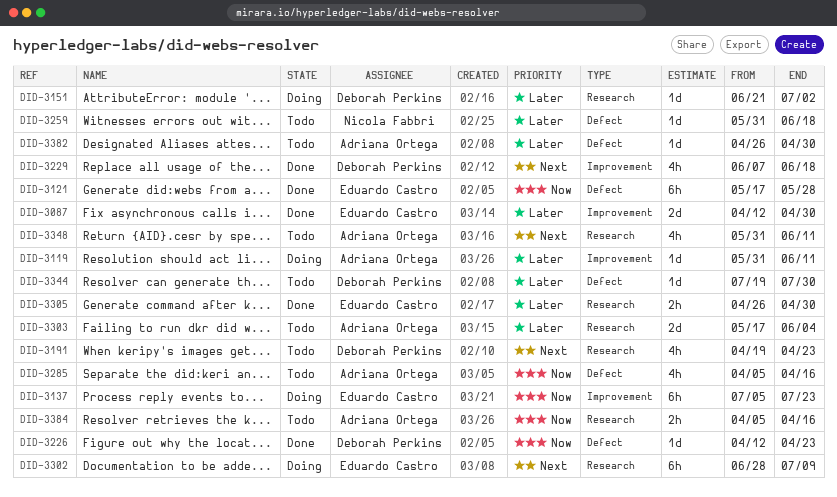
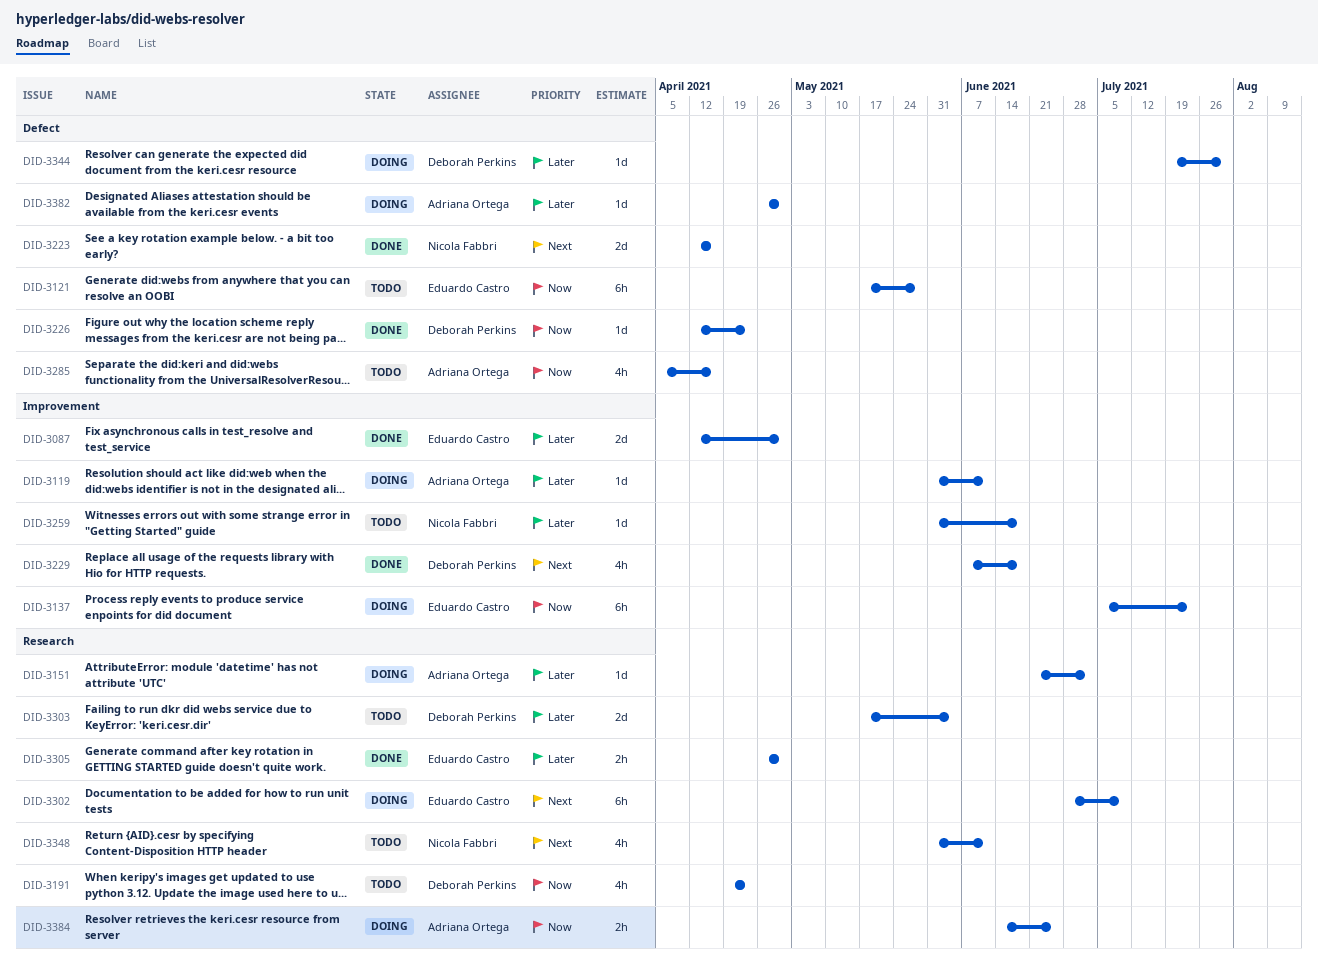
DID-3121, status: Done -> Todo
DID-3151, owner: Deborah Perkins -> Adriana Ortega
DID-3191, priority: Next -> Now
DID-3223: none -> present
DID-3259, label: Defect -> Improvement
DID-3303, owner: Adriana Ortega -> Deborah Perkins
DID-3344, status: Todo -> Doing
DID-3348, owner: Adriana Ortega -> Nicola Fabbri
DID-3382, status: Todo -> Doing
DID-3384, status: Todo -> Doing
DID-3384, start: Apr 5 -> Jun 14
DID-3384, due: Apr 16 -> Jun 25

